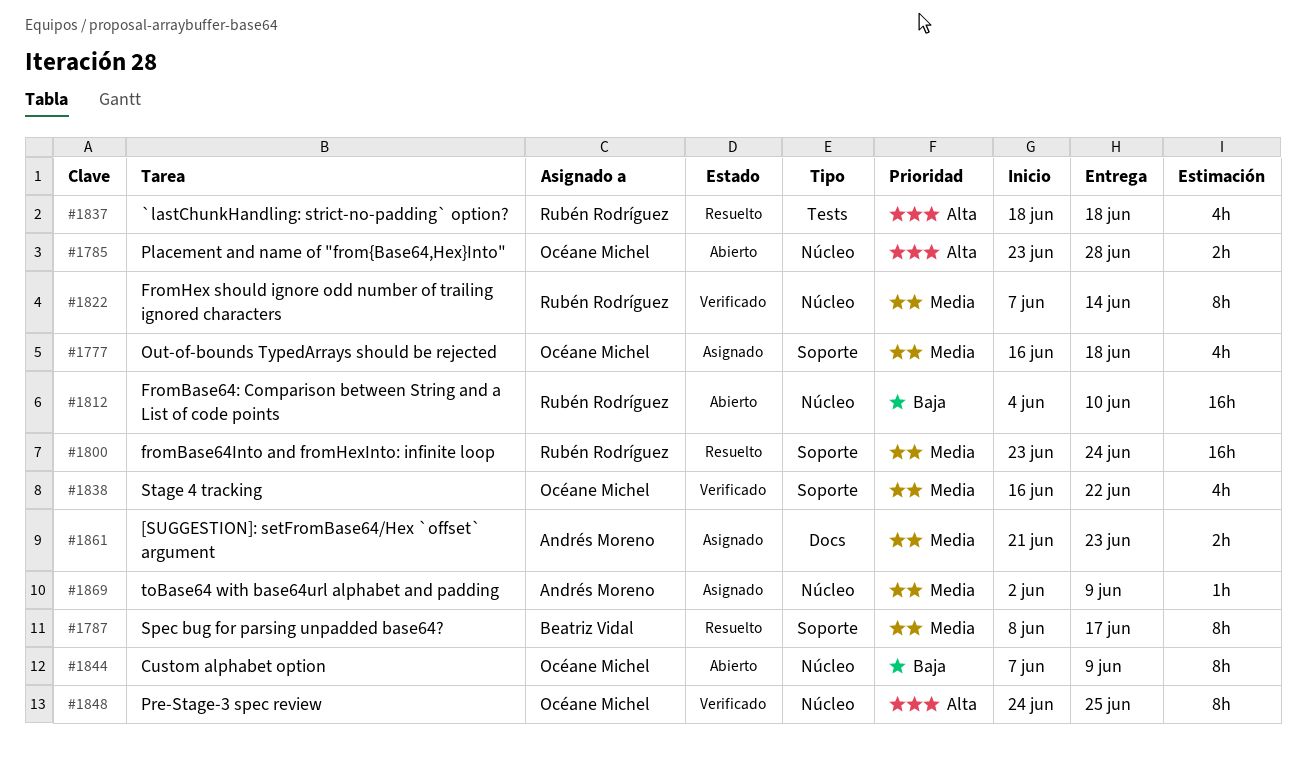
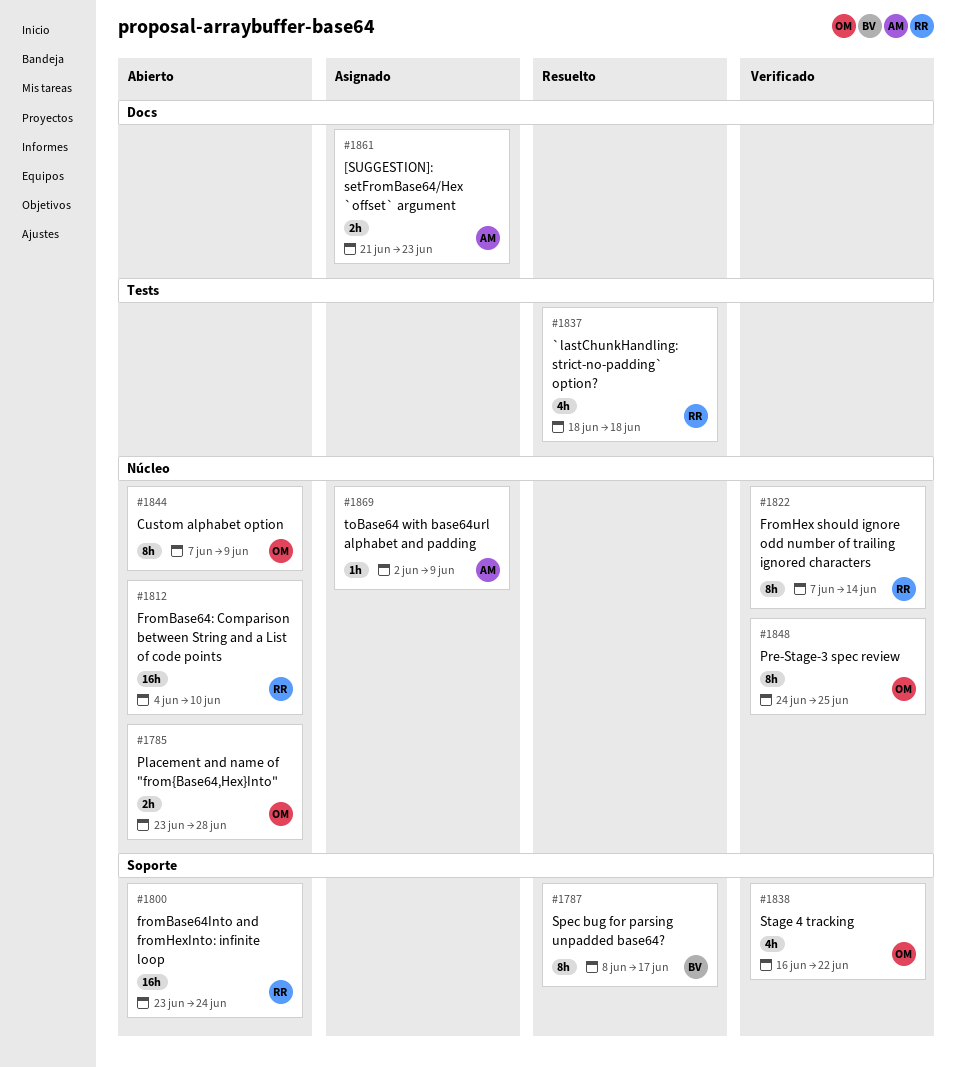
#1777: present -> none
#1800, status: Resuelto -> Abierto

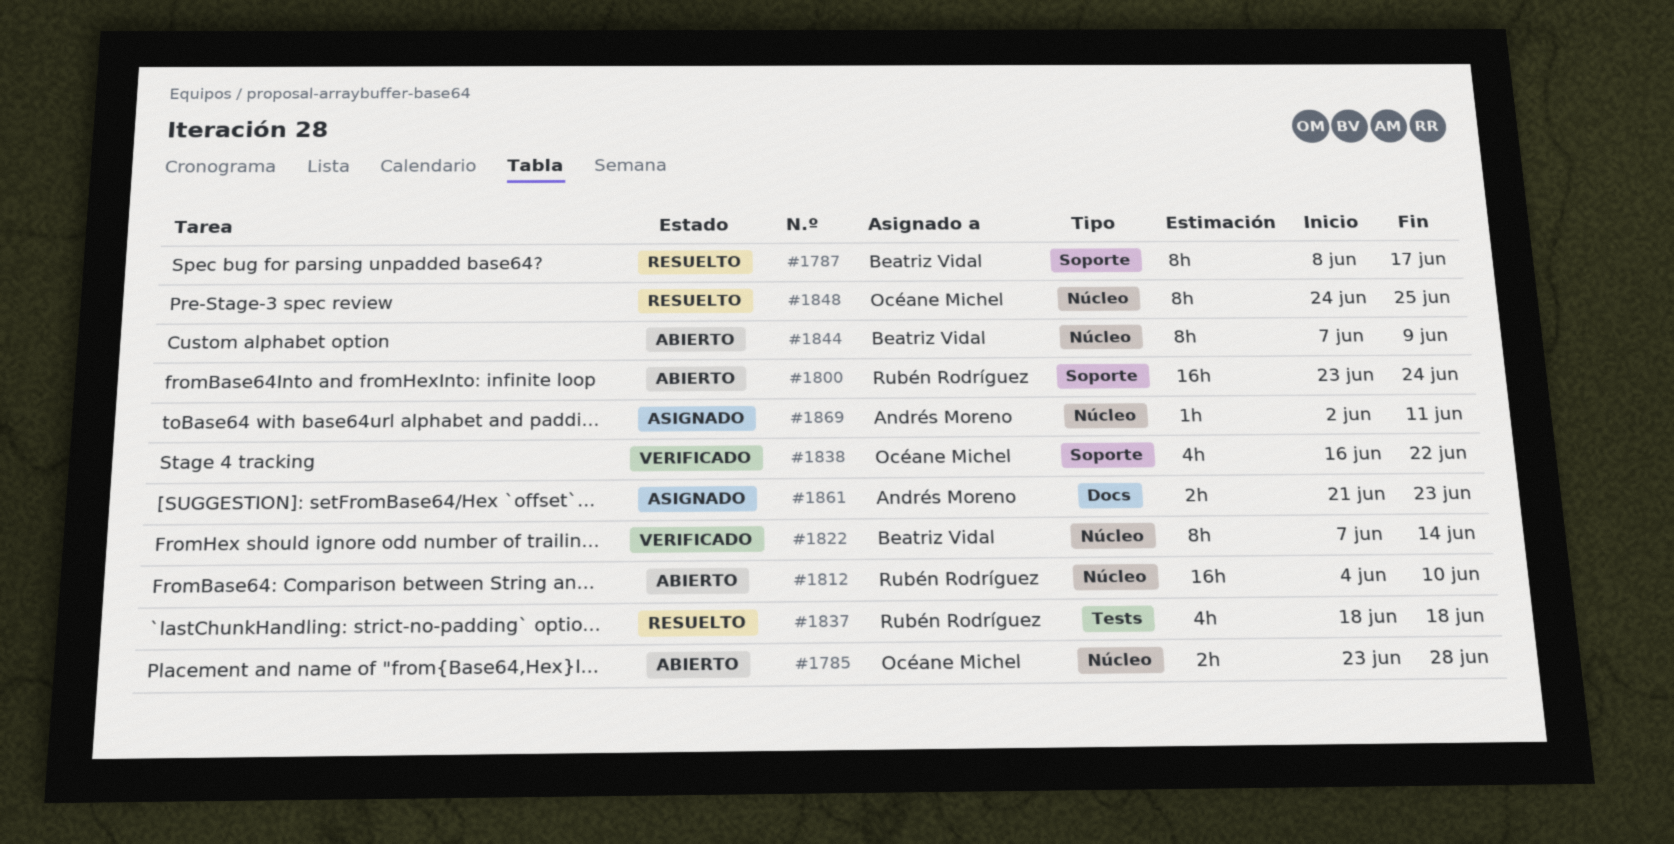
#1822, owner: Rubén Rodríguez -> Beatriz Vidal
#1844, owner: Océane Michel -> Beatriz Vidal
#1848, status: Verificado -> Resuelto
#1869, due: Jun 9 -> Jun 11

